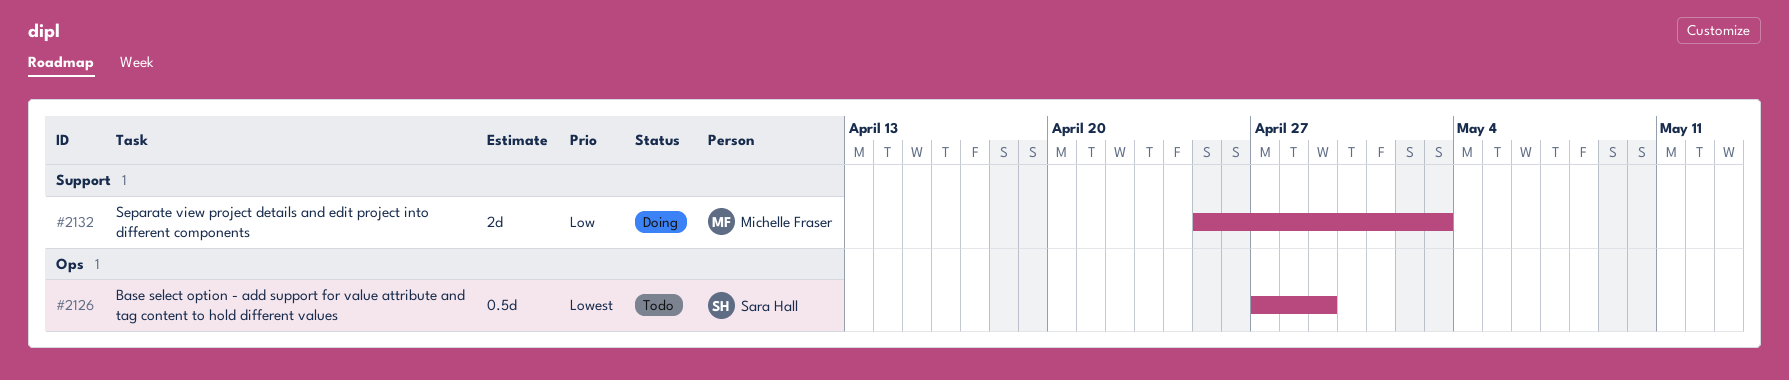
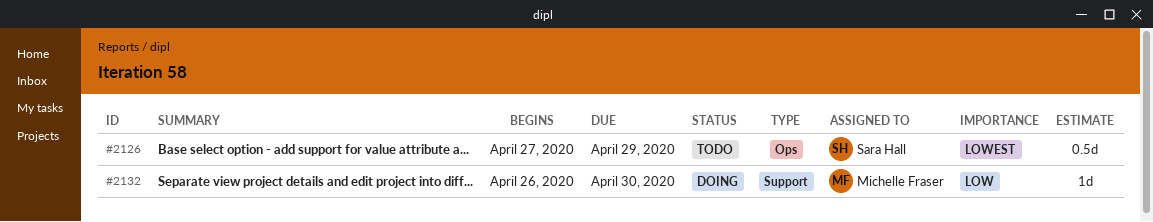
#2132, estimate: 2d -> 1d
#2132, start: Apr 25 -> Apr 26
#2132, due: May 3 -> Apr 30

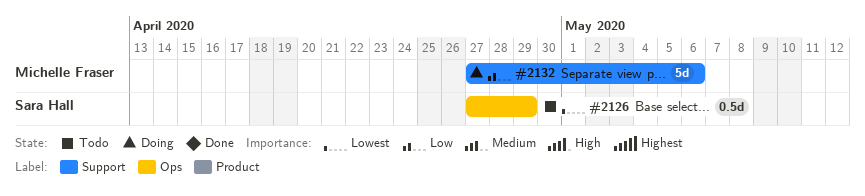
#2132, estimate: 1d -> 5d
#2132, start: Apr 26 -> Apr 27
#2132, due: Apr 30 -> May 6

